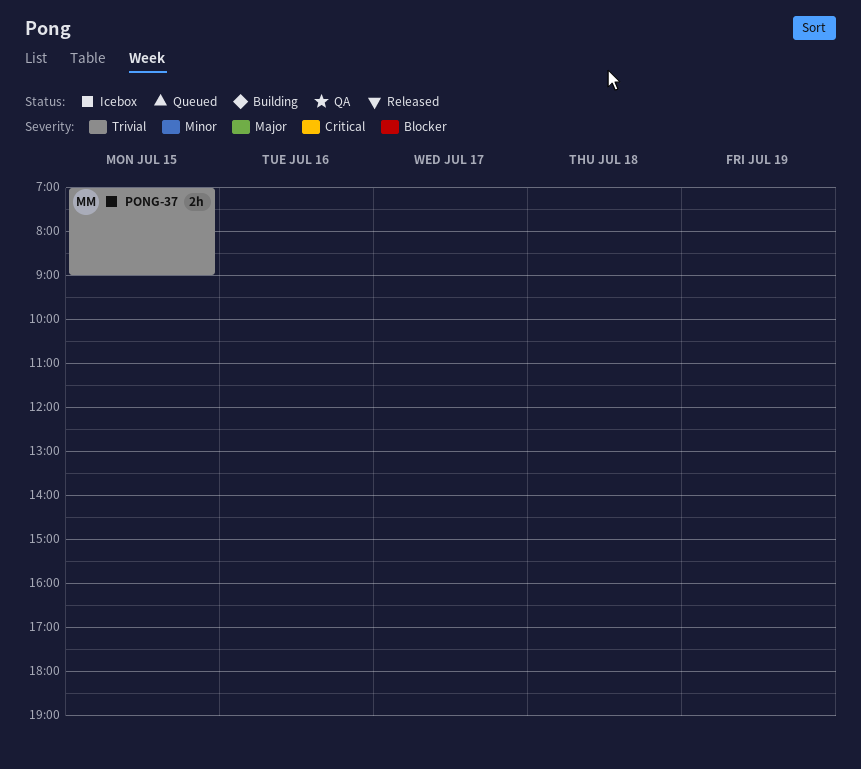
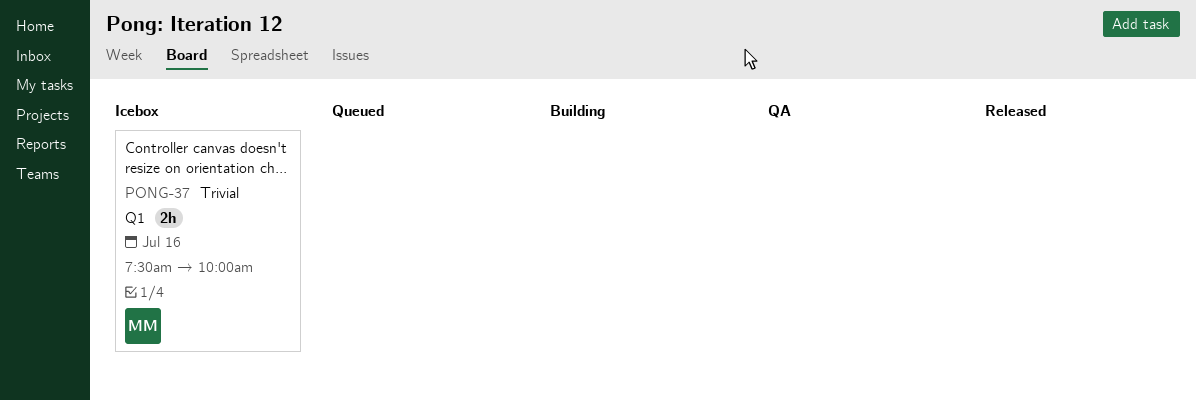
PONG-37, day: Jul 15 -> Jul 16
PONG-37, begins: 07:00 -> 07:30
PONG-37, ends: 09:00 -> 10:00

